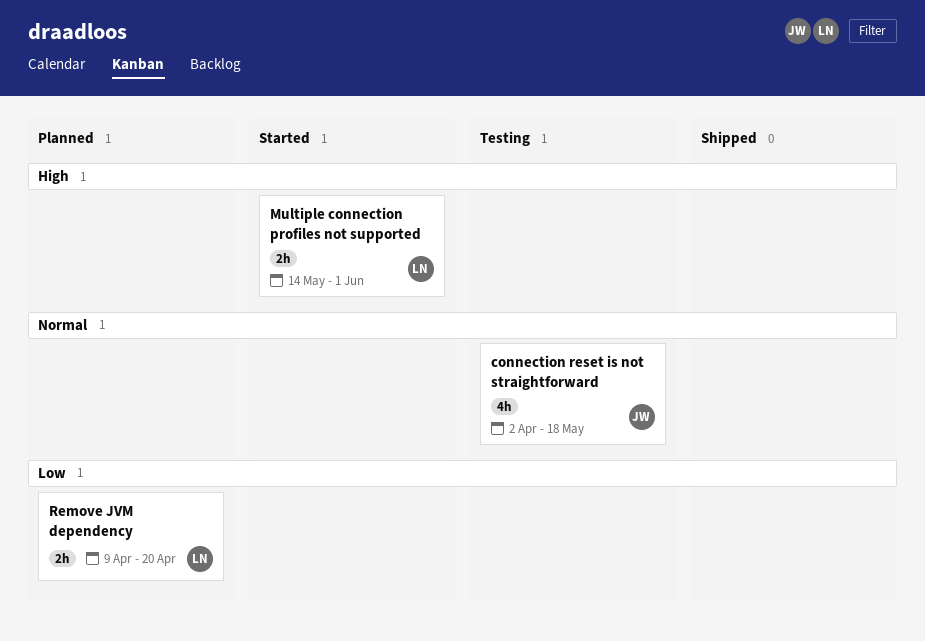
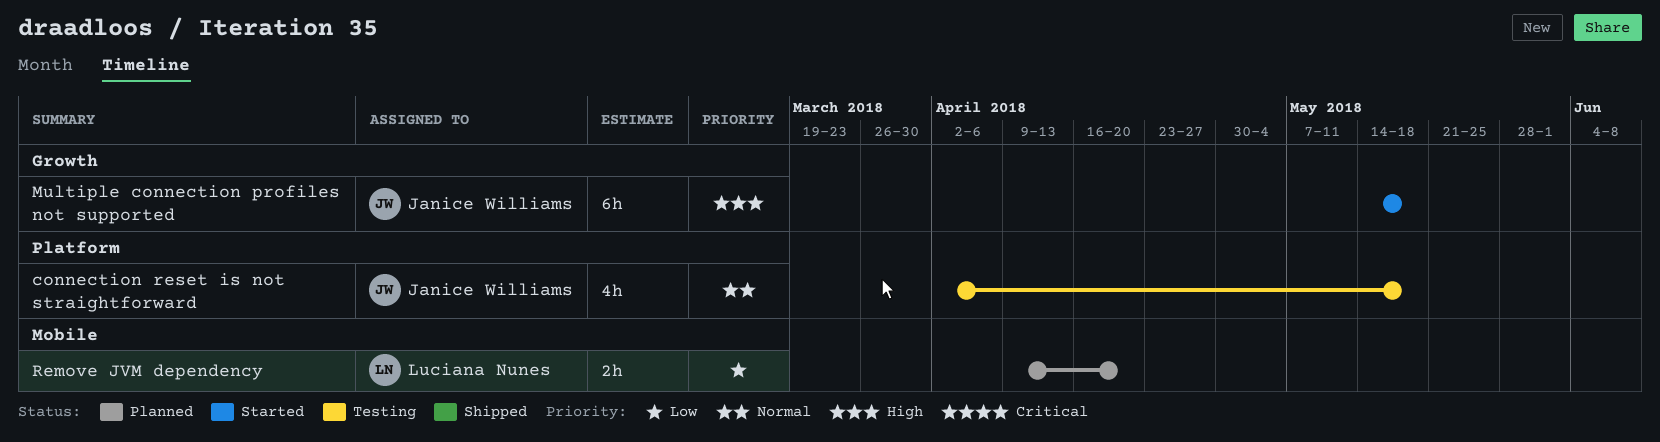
Multiple connection profiles not supported, owner: Luciana Nunes -> Janice Williams
Multiple connection profiles not supported, estimate: 2h -> 6h
Multiple connection profiles not supported, due: Jun 1 -> May 18

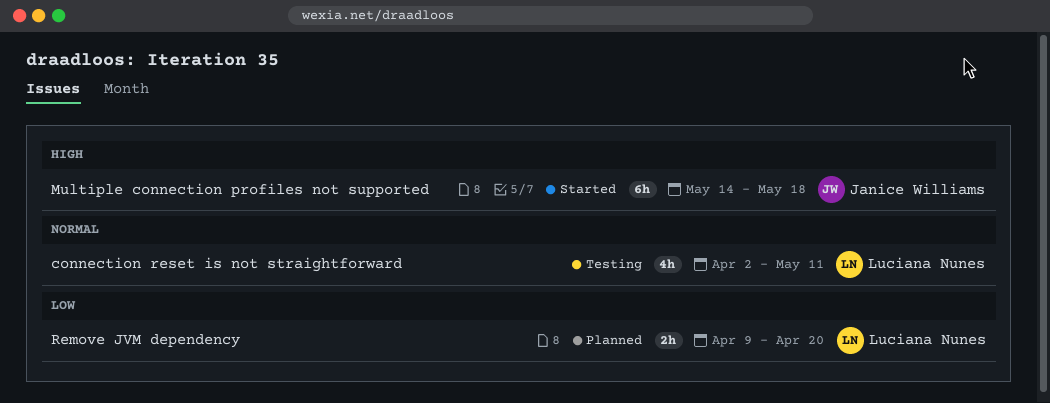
connection reset is not straightforward, owner: Janice Williams -> Luciana Nunes
connection reset is not straightforward, due: May 18 -> May 11

